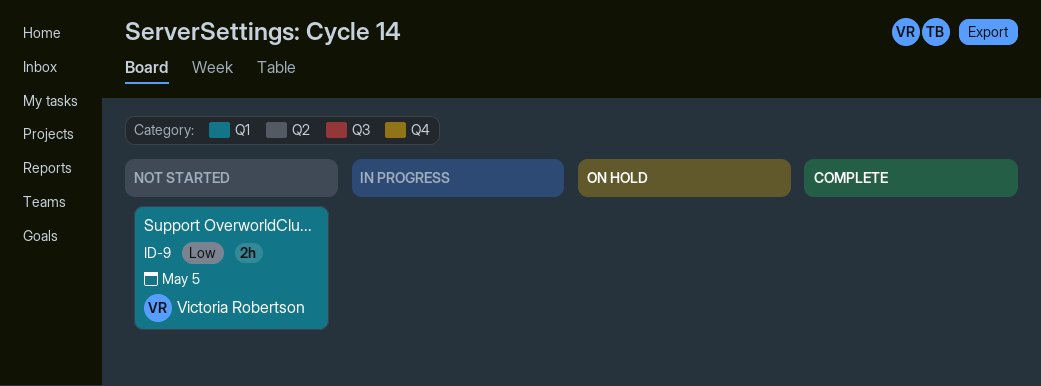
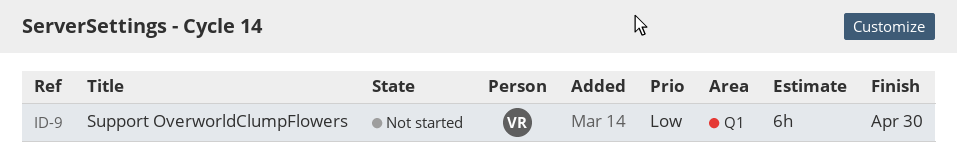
ID-9, estimate: 2h -> 6h
ID-9, due: May 5 -> Apr 30

